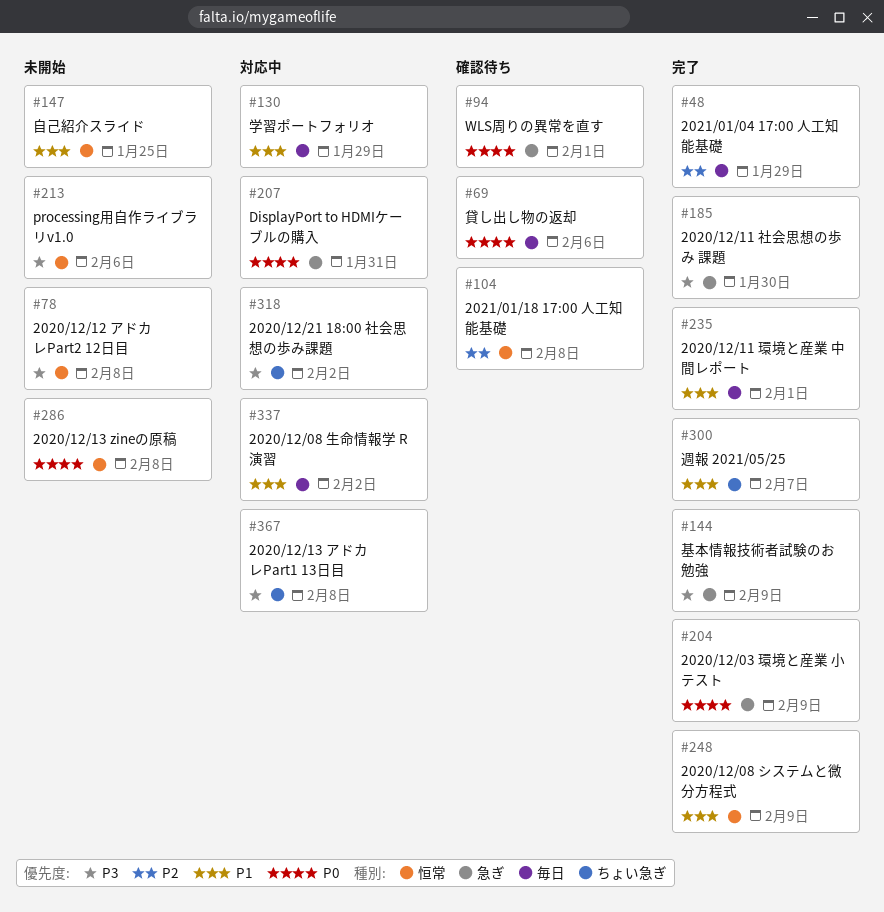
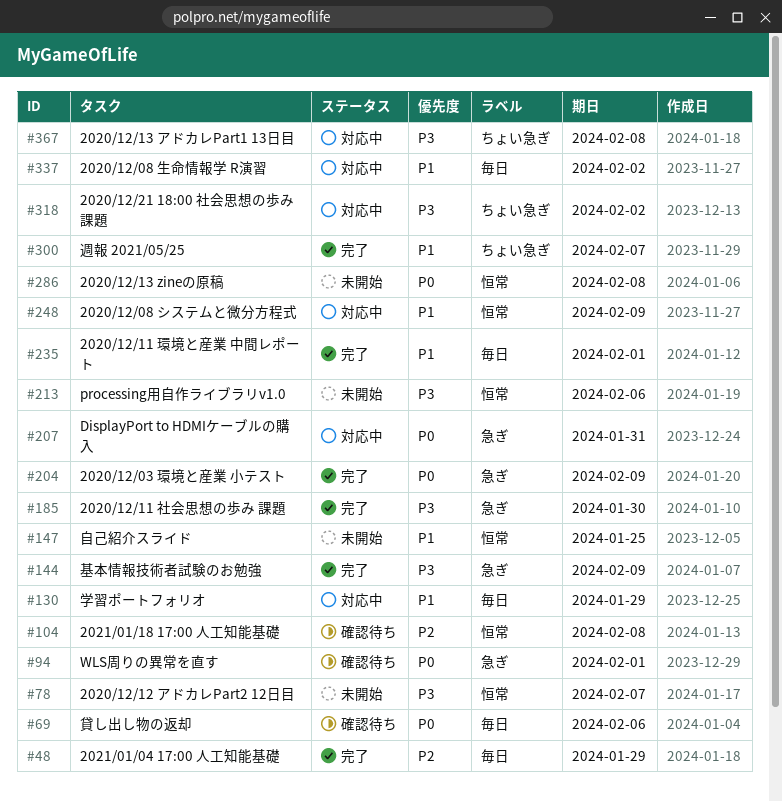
#78, due: Feb 8 -> Feb 7
#248, status: 完了 -> 対応中

